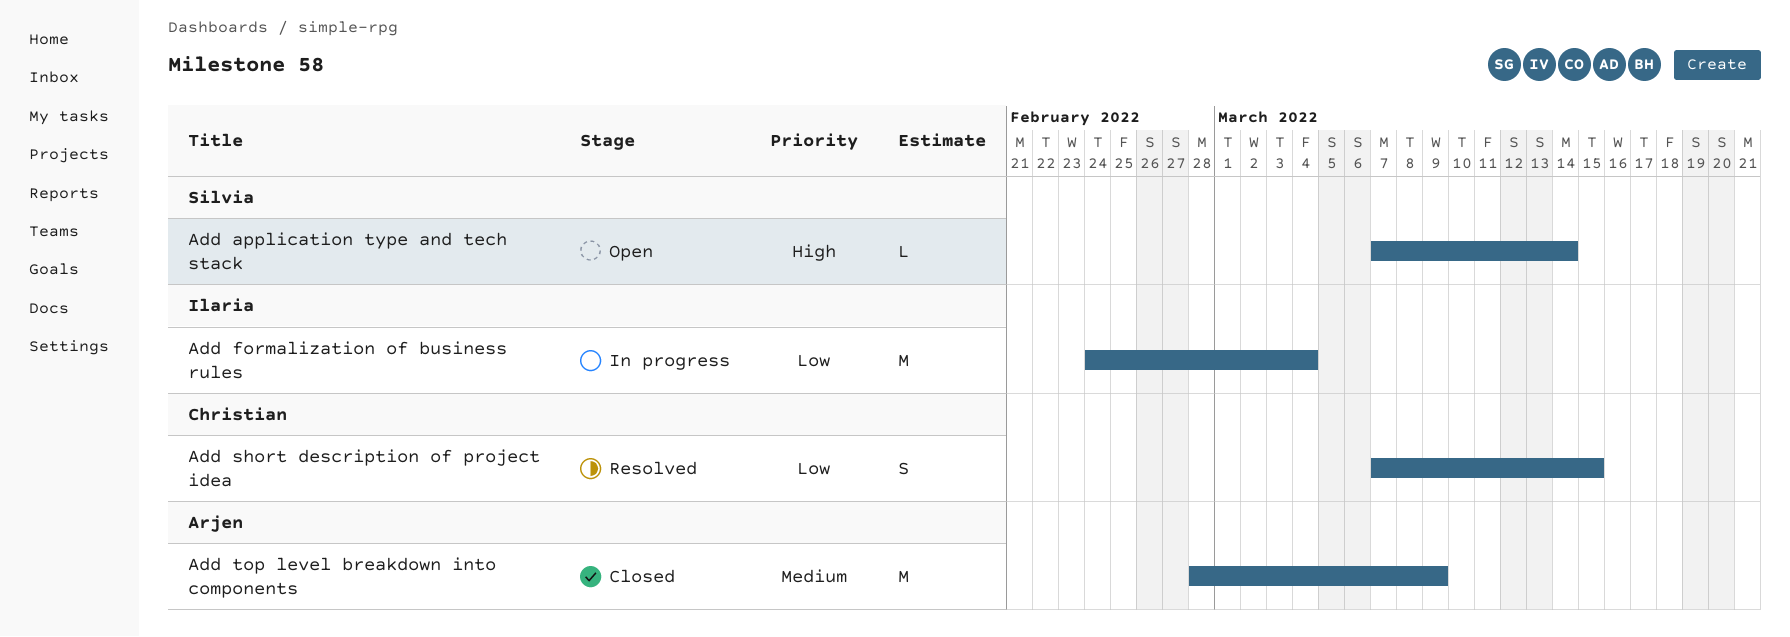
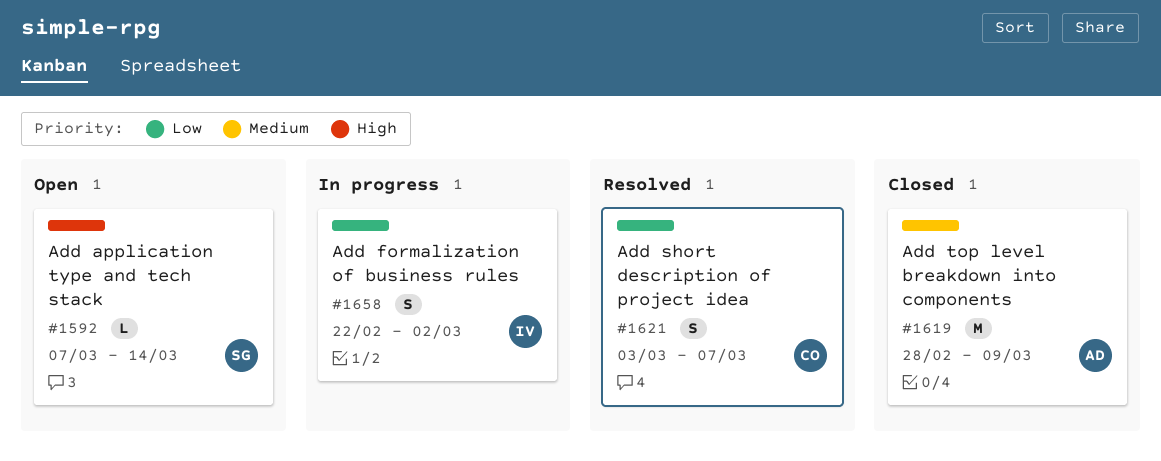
Add formalization of business rules, estimate: M -> S
Add formalization of business rules, start: Feb 24 -> Feb 22
Add formalization of business rules, due: Mar 4 -> Mar 2
Add short description of project idea, start: Mar 7 -> Mar 3
Add short description of project idea, due: Mar 15 -> Mar 7

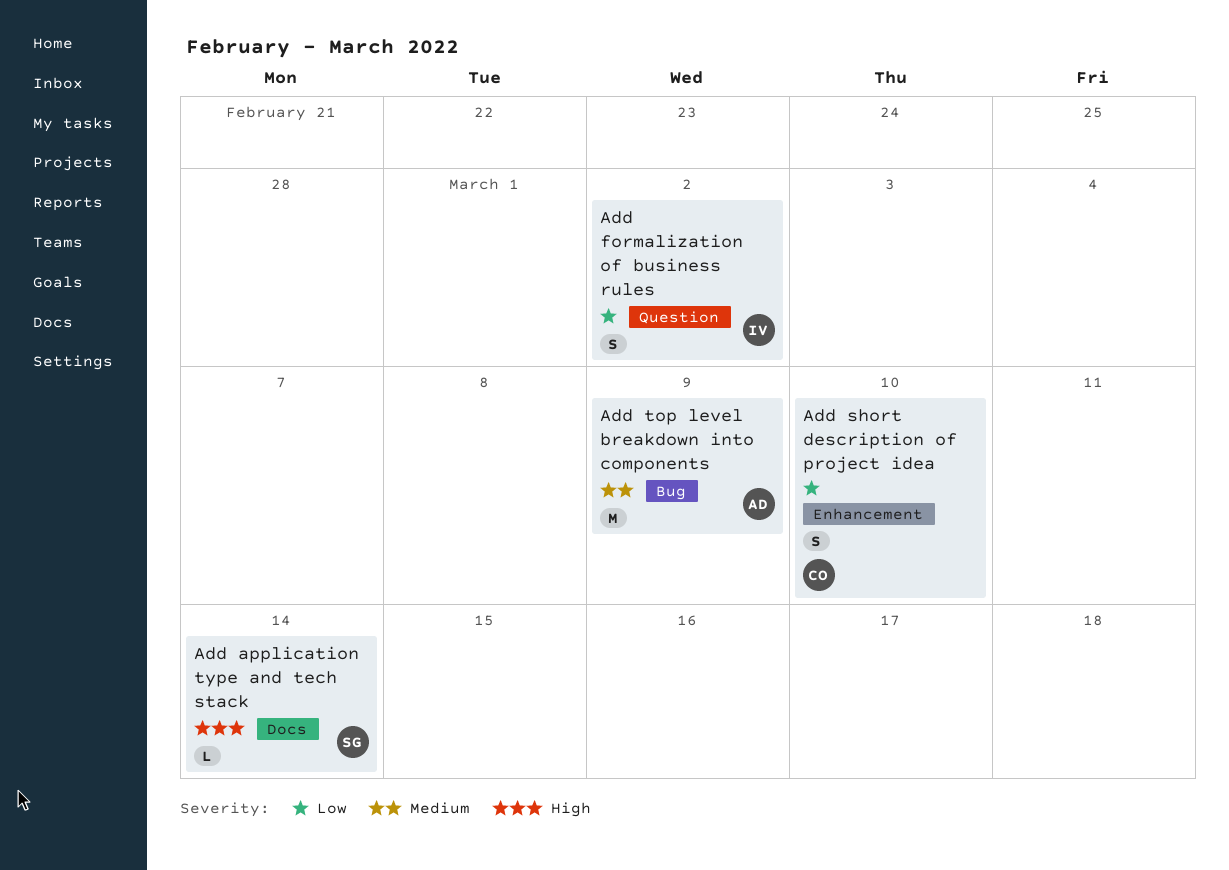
Add short description of project idea, due: Mar 7 -> Mar 10

